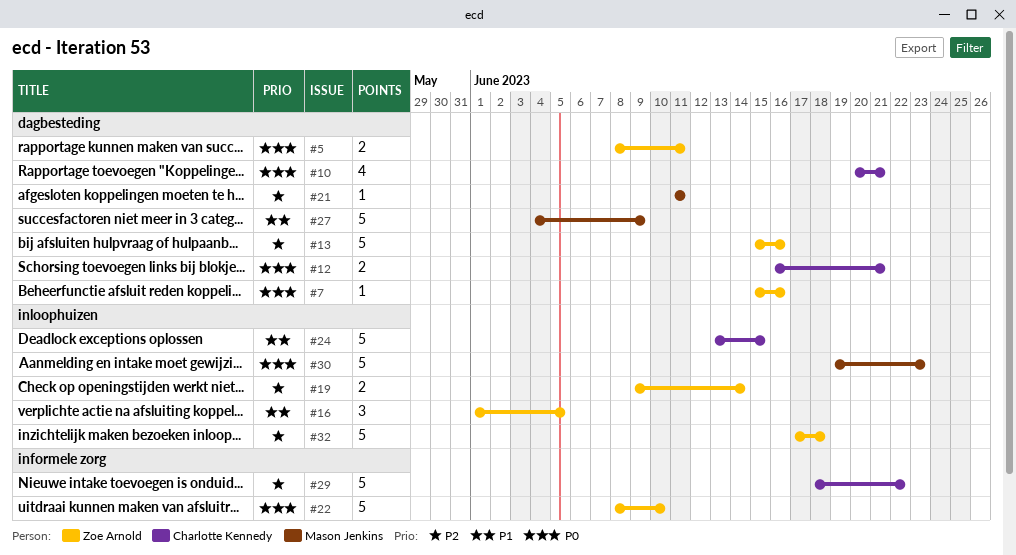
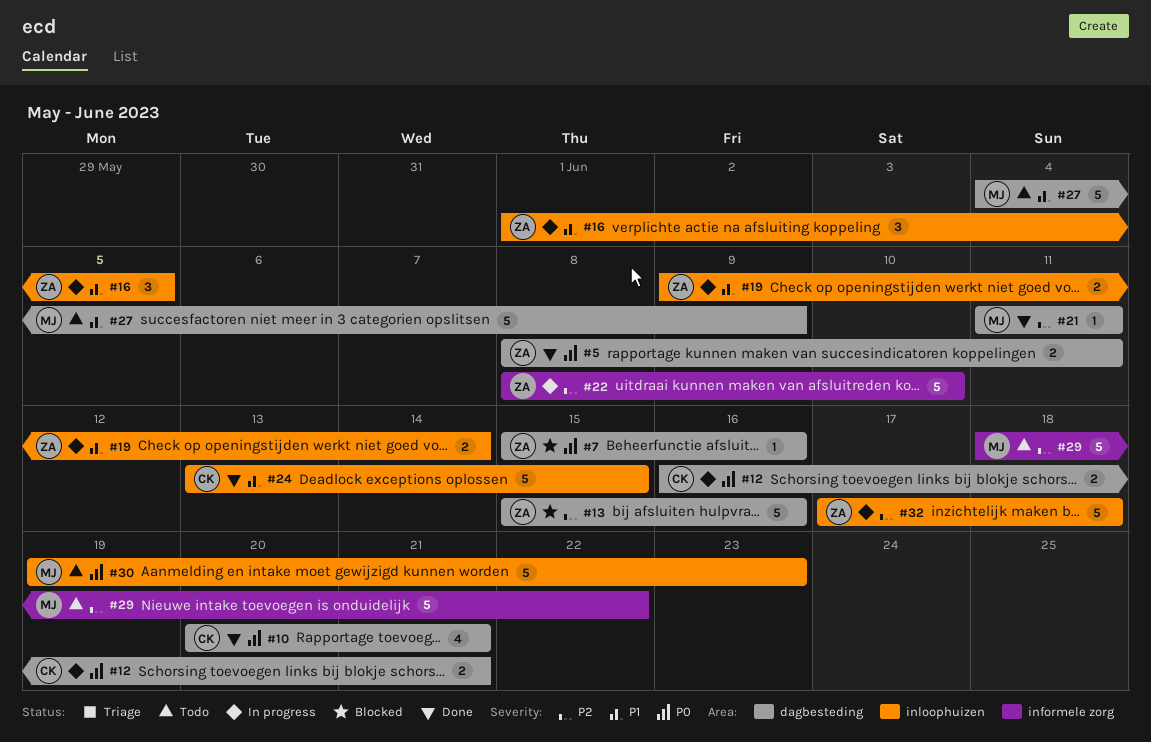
#19, priority: P2 -> P1
#22, priority: P0 -> P2
#29, owner: Charlotte Kennedy -> Mason Jenkins

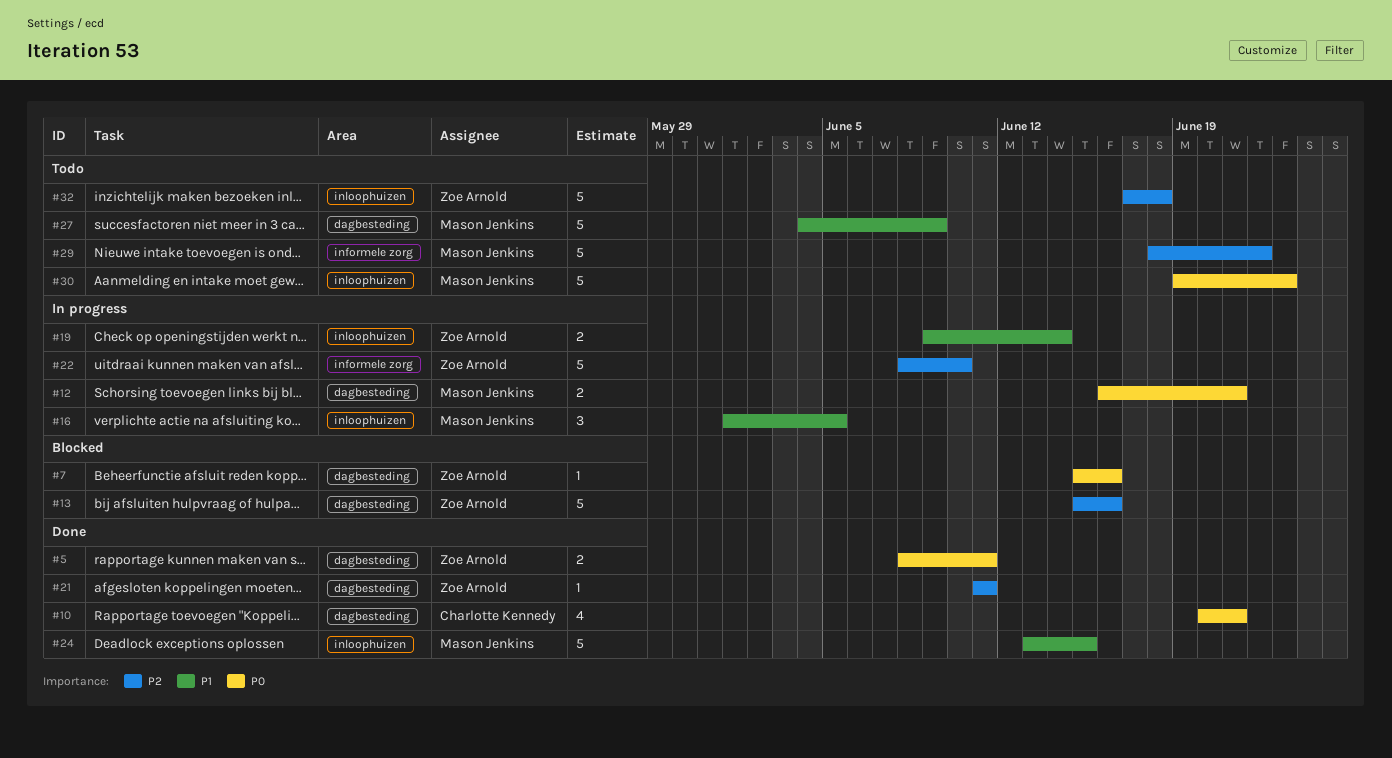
#12, owner: Charlotte Kennedy -> Mason Jenkins
#16, owner: Zoe Arnold -> Mason Jenkins
#21, owner: Mason Jenkins -> Zoe Arnold
#24, owner: Charlotte Kennedy -> Mason Jenkins
#32, status: In progress -> Todo

